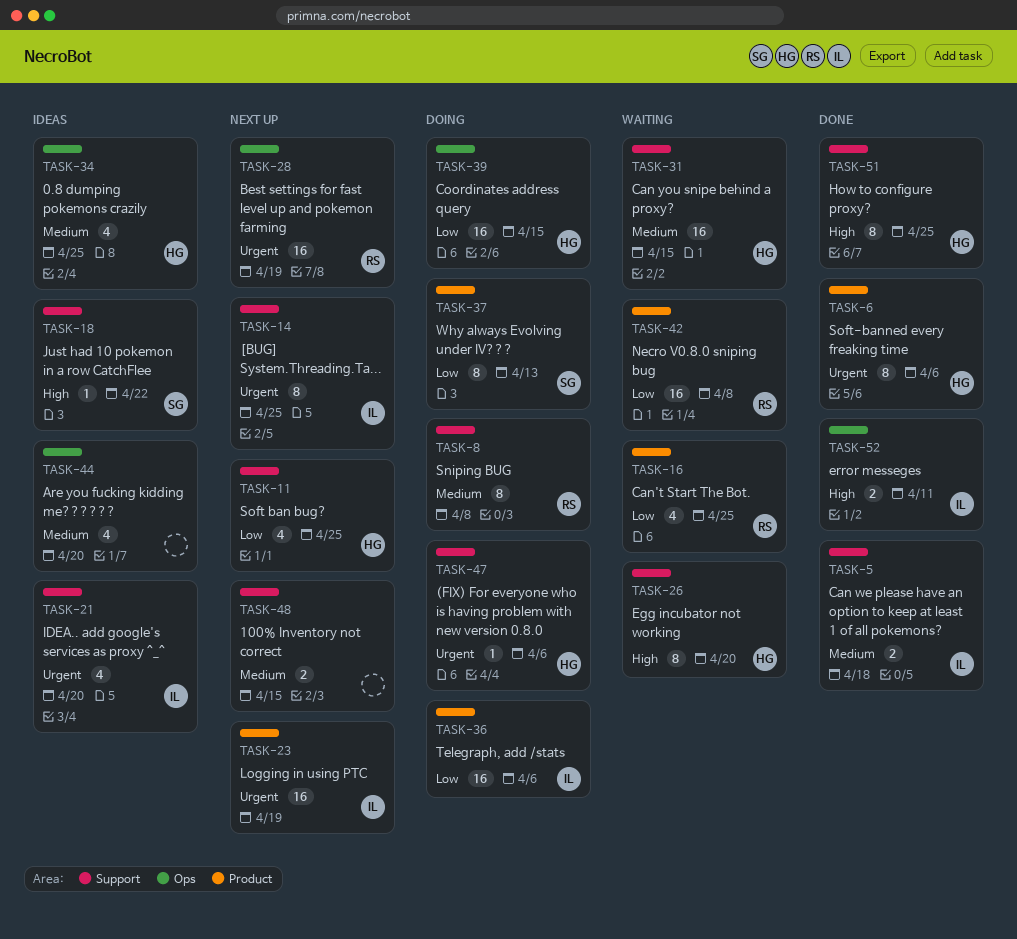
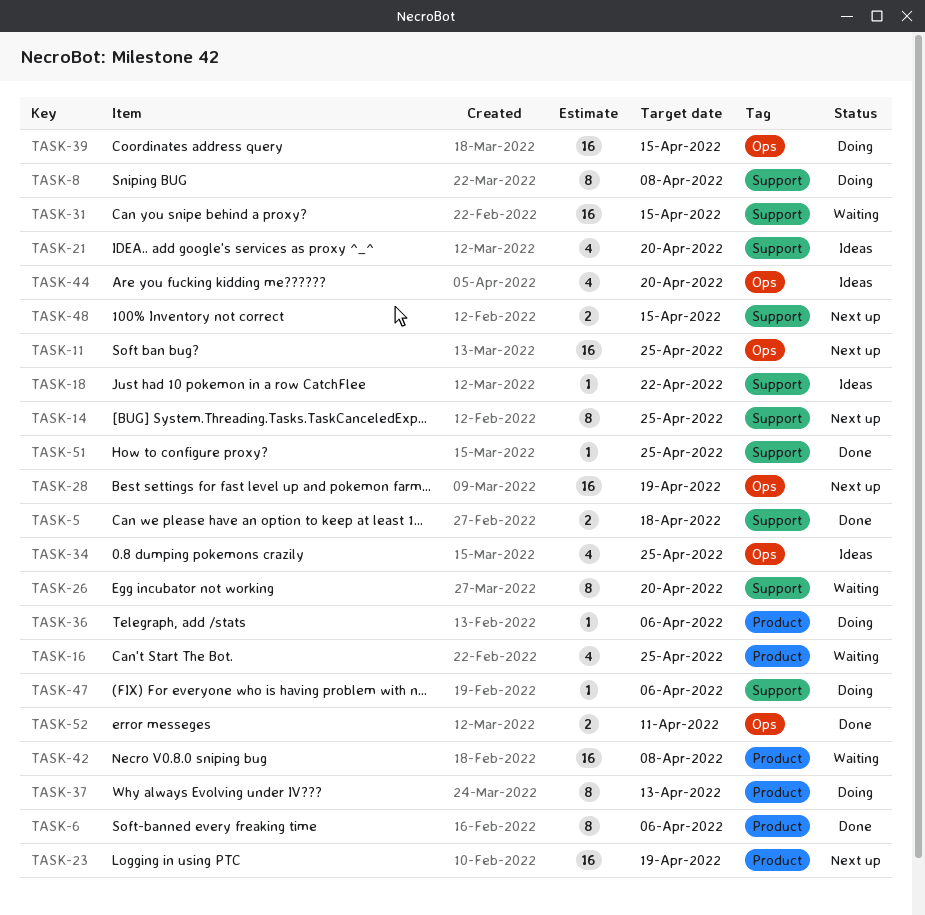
TASK-11, label: Support -> Ops
TASK-11, estimate: 4 -> 16
TASK-36, estimate: 16 -> 1
TASK-51, estimate: 8 -> 1

